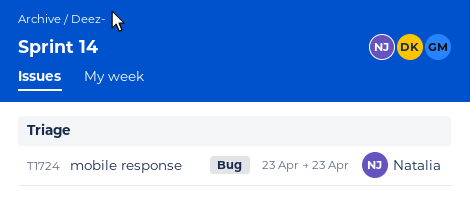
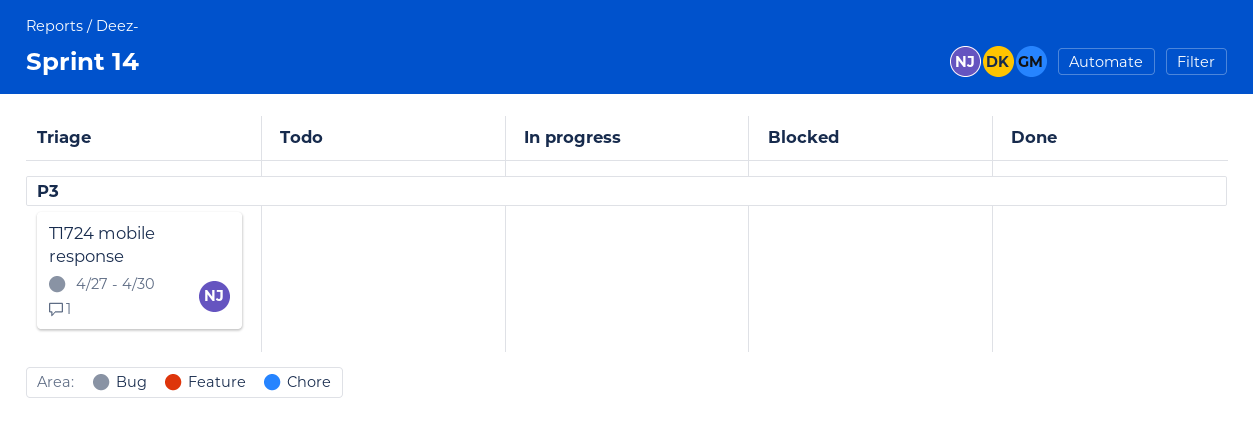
T1724, start: Apr 23 -> Apr 27
T1724, due: Apr 23 -> Apr 30

